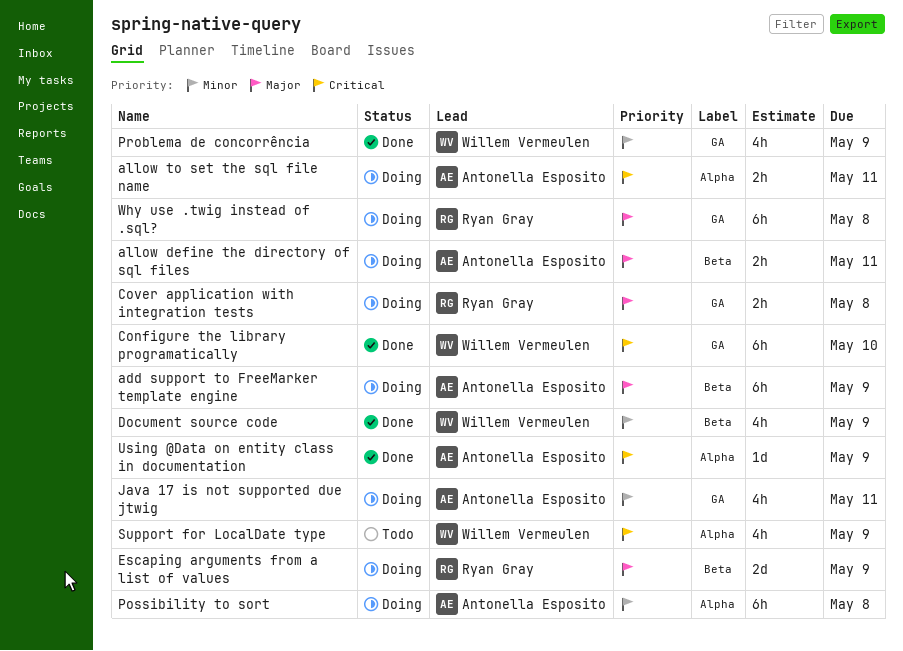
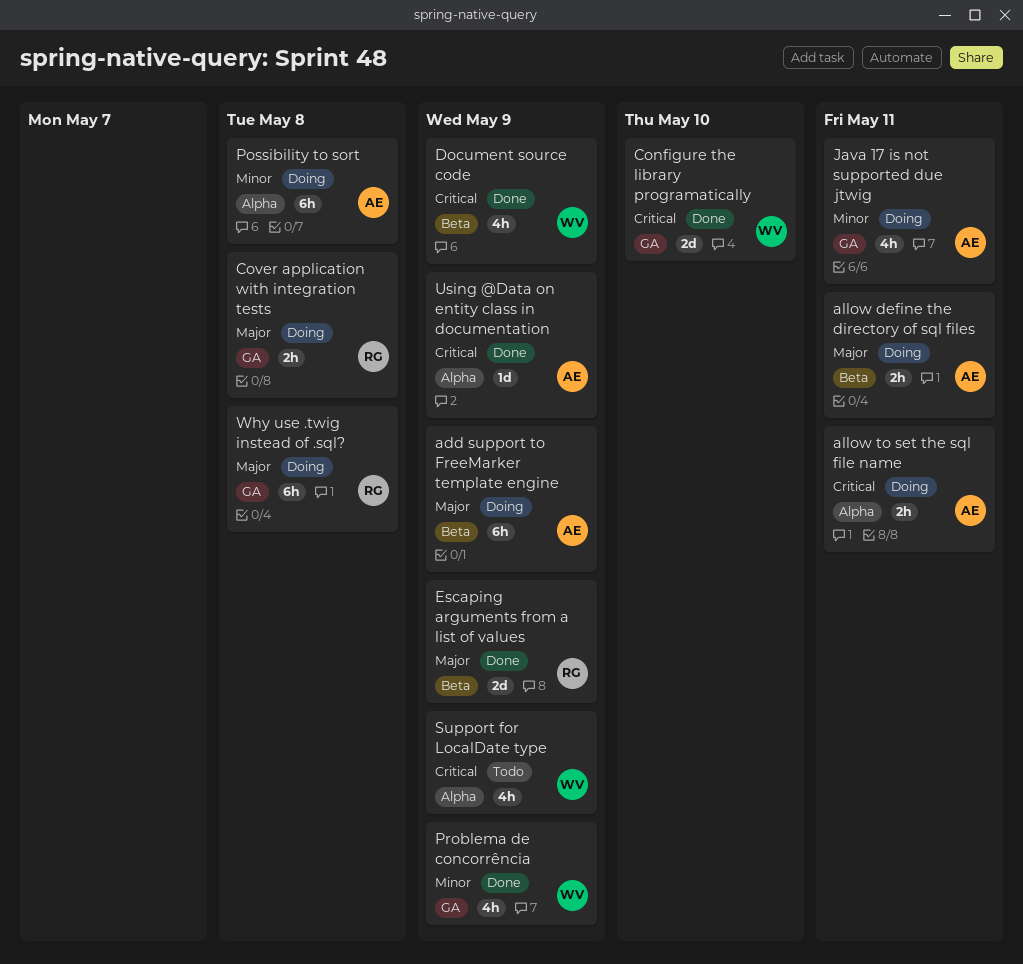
Configure the library programatically, estimate: 6h -> 2d
Document source code, priority: Minor -> Critical
Escaping arguments from a list of values, status: Doing -> Done

